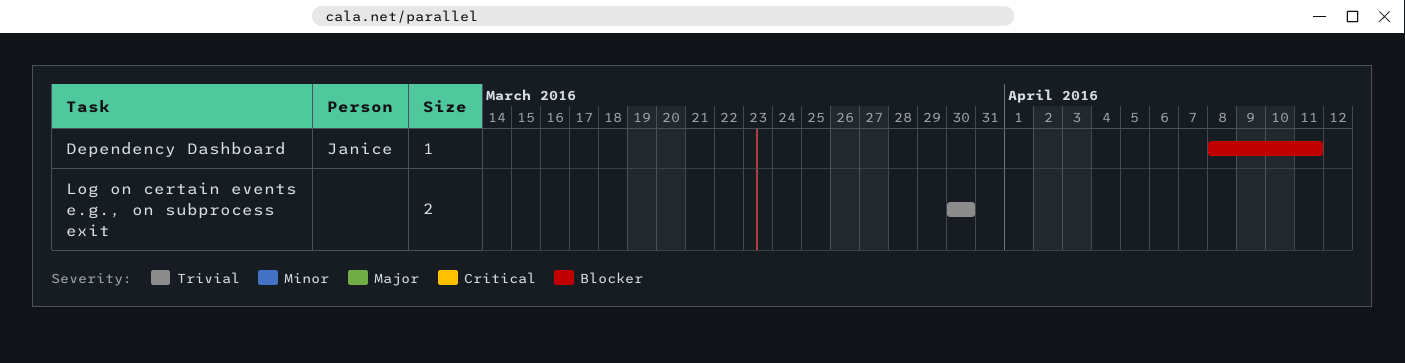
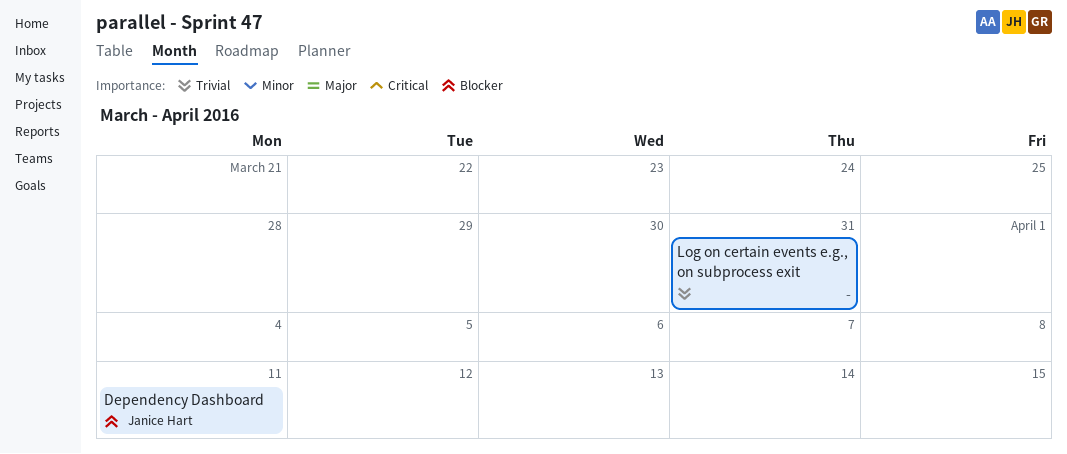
Log on certain events e.g., on subprocess exit, due: Mar 30 -> Mar 31

